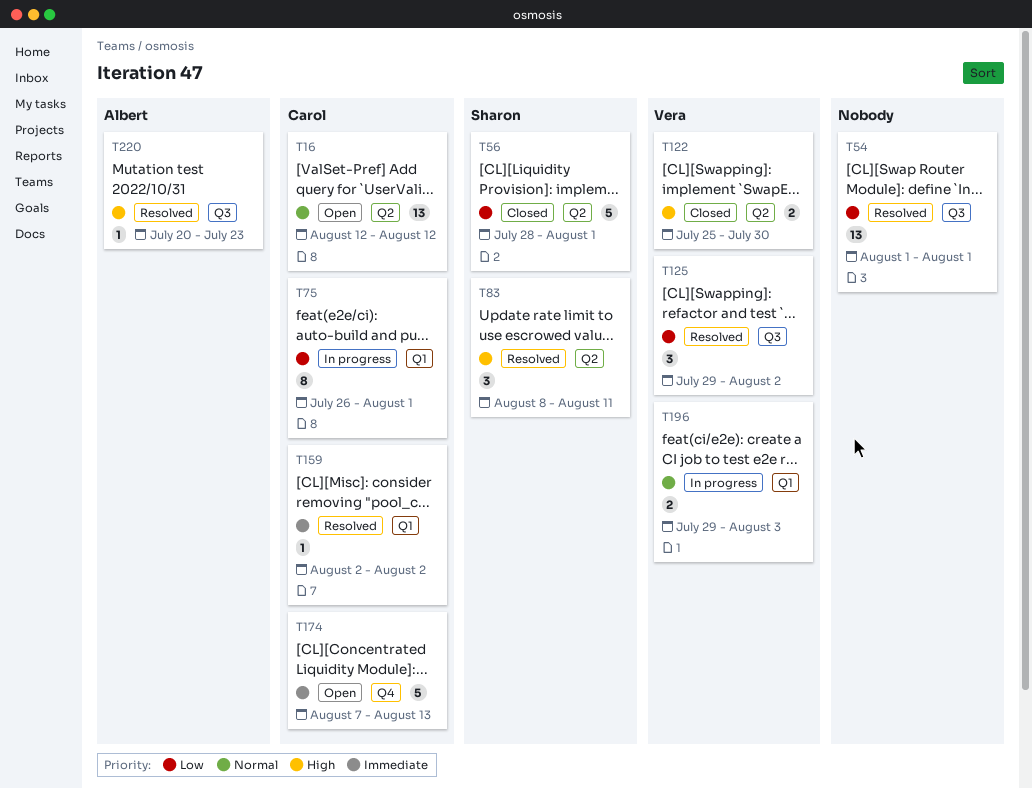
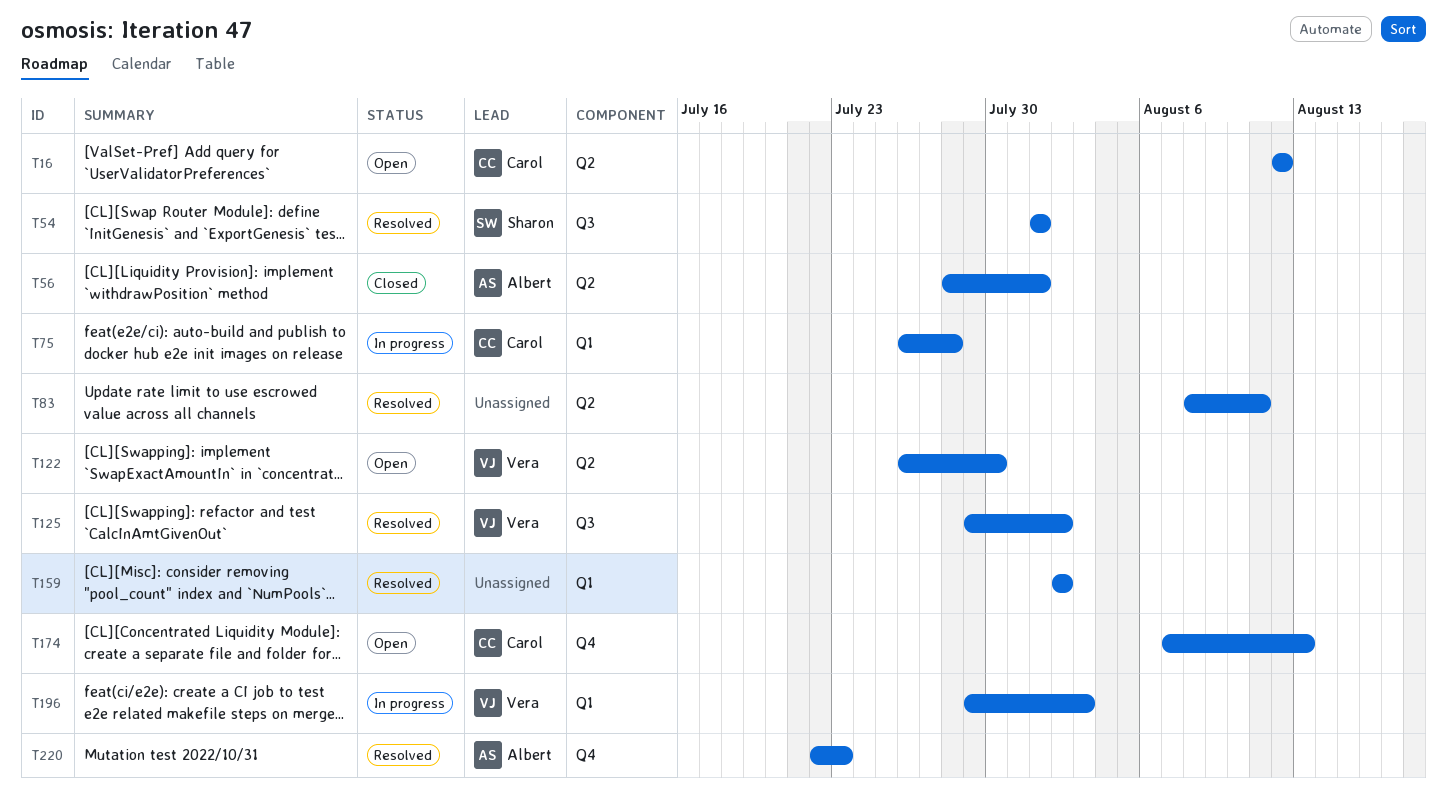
T54, owner: none -> Sharon
T56, owner: Sharon -> Albert
T75, due: Aug 1 -> Jul 28
T83, owner: Sharon -> none
T122, status: Closed -> Open
T122, start: Jul 25 -> Jul 26
T159, owner: Carol -> none
T220, label: Q3 -> Q4
T220, start: Jul 20 -> Jul 22

